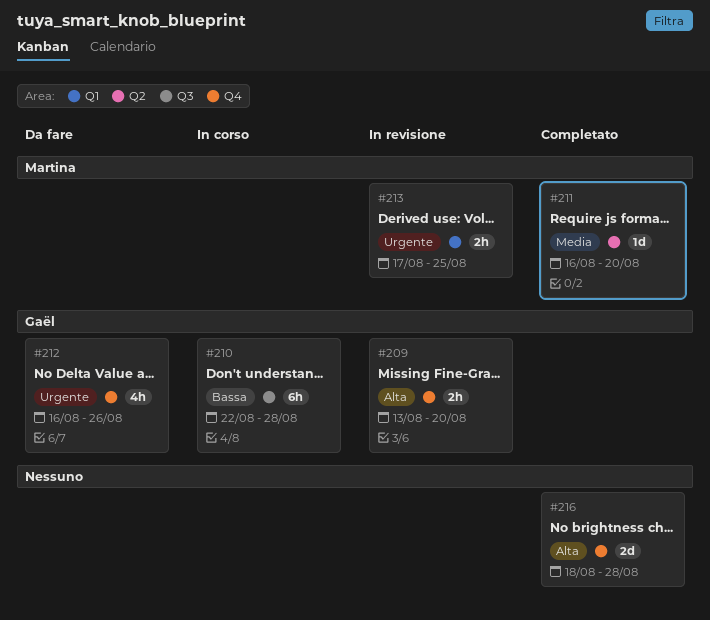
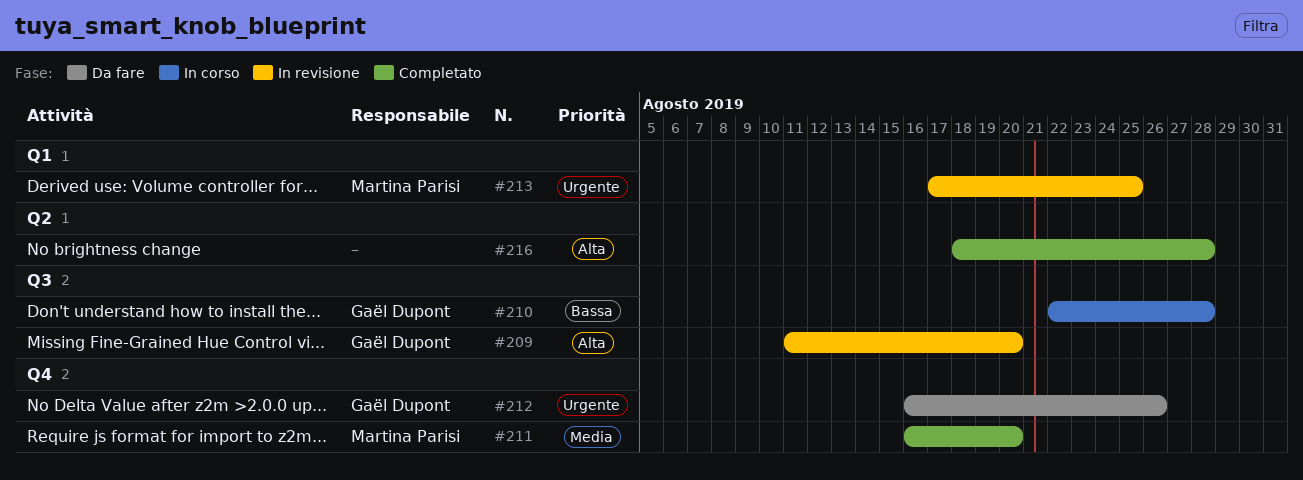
#209, label: Q4 -> Q3
#209, start: Aug 13 -> Aug 11
#211, label: Q2 -> Q4
#216, label: Q4 -> Q2

